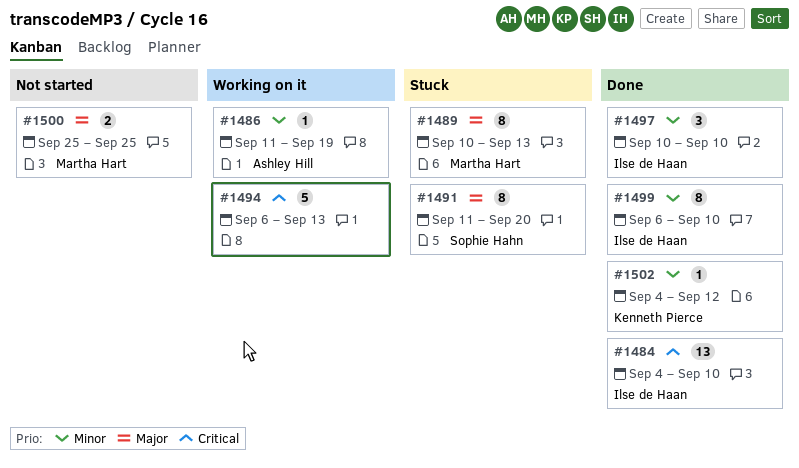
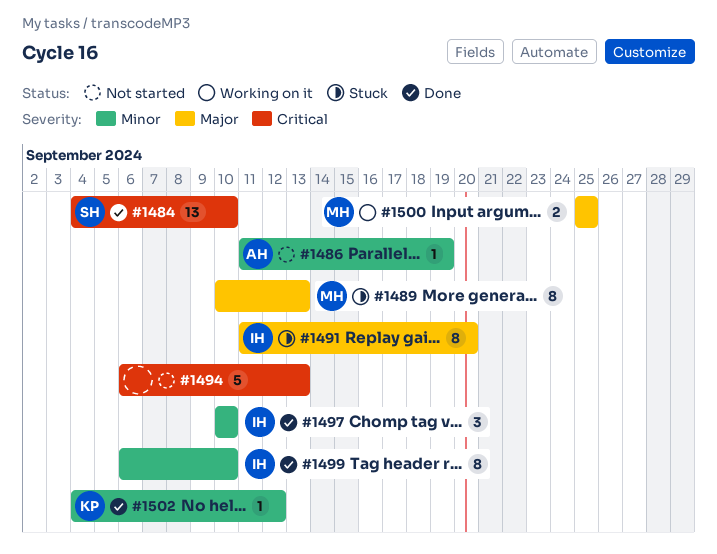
#1484, owner: Ilse de Haan -> Sophie Hahn
#1486, status: Working on it -> Not started
#1491, owner: Sophie Hahn -> Ilse de Haan
#1494, status: Working on it -> Not started
#1500, status: Not started -> Working on it

